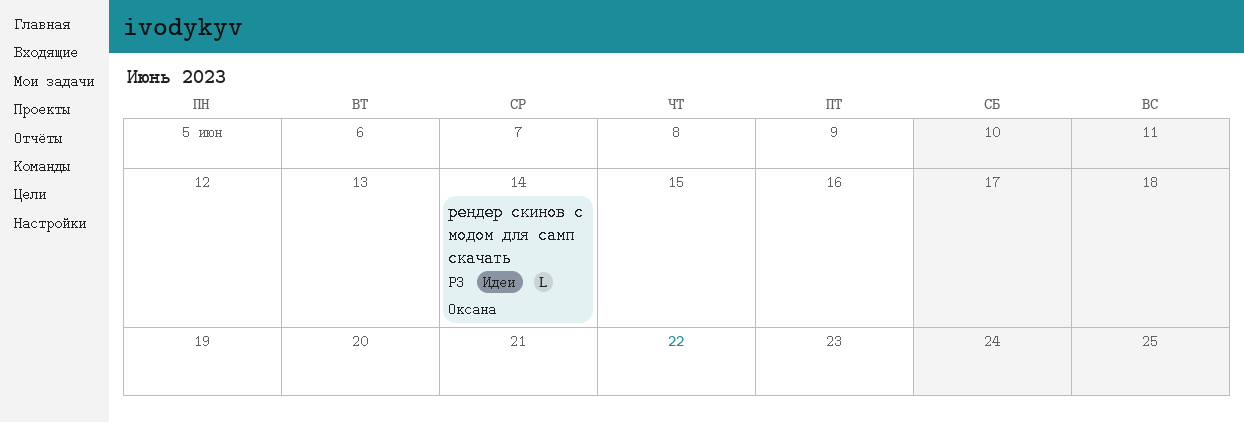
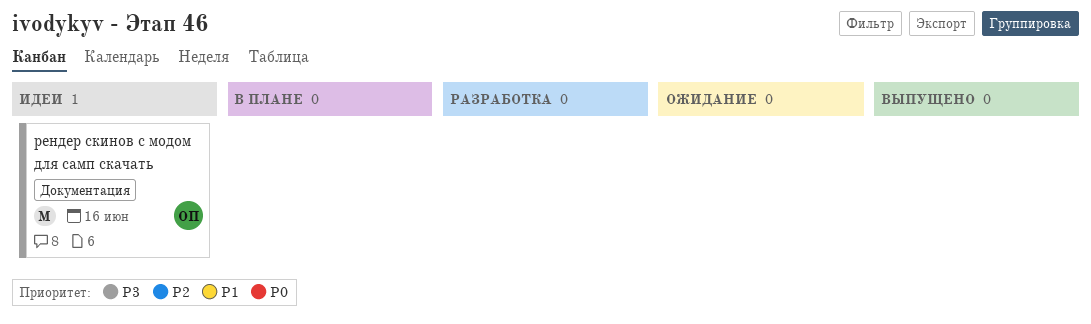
рендер скинов с модом для самп скачать, estimate: L -> M
рендер скинов с модом для самп скачать, due: Jun 14 -> Jun 16

